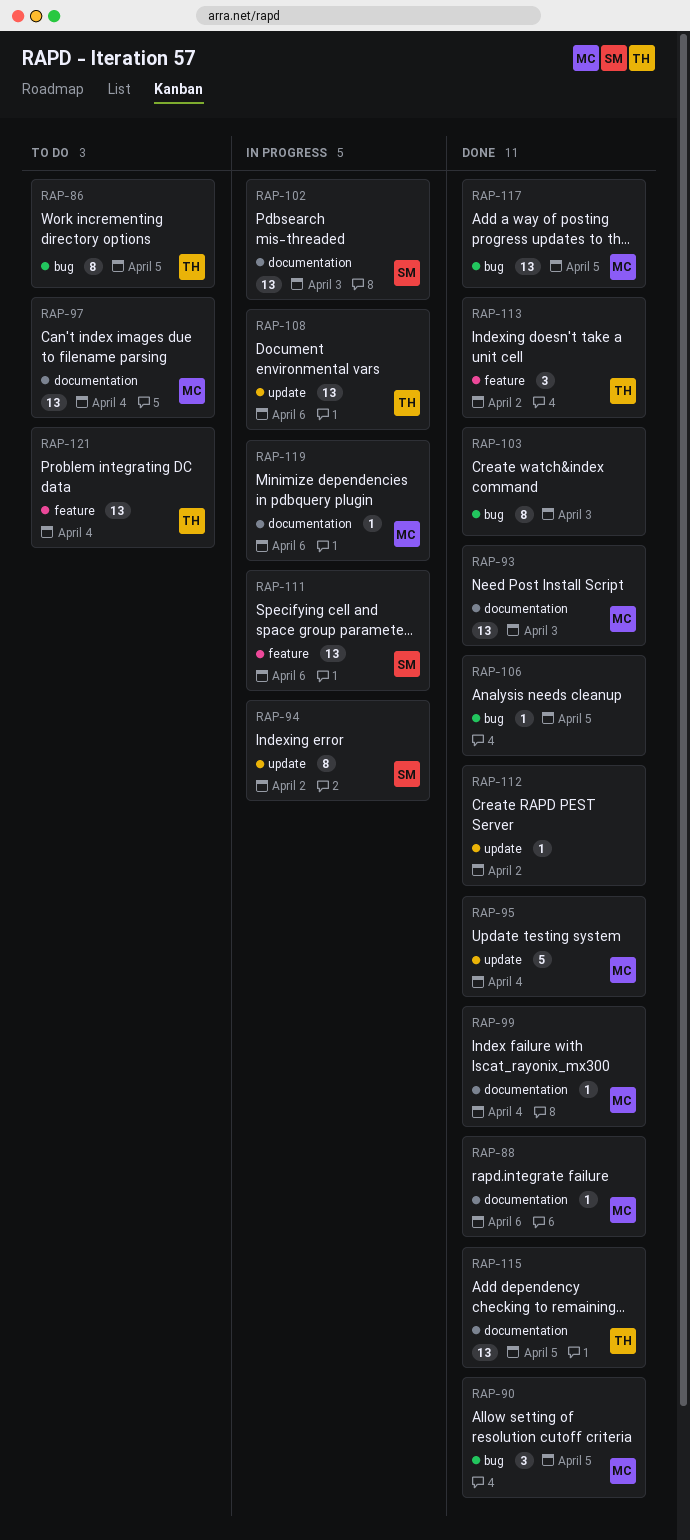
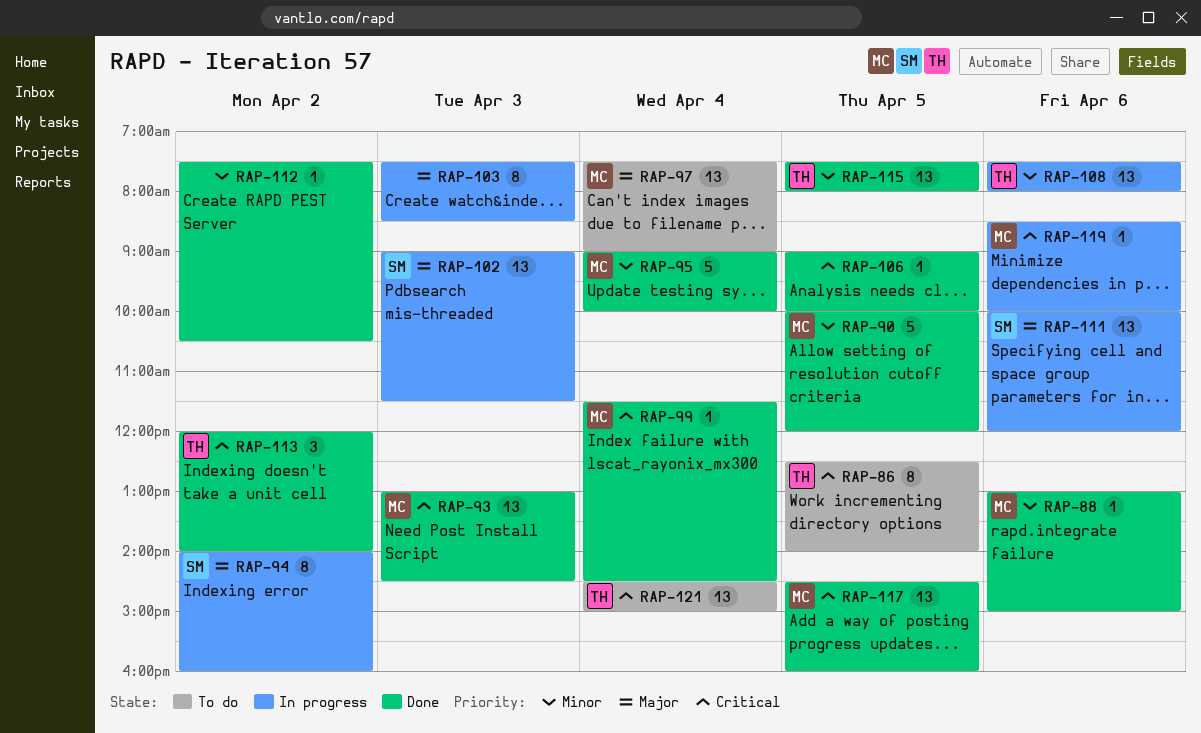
RAP-90, estimate: 3 -> 5
RAP-103, status: Done -> In progress

